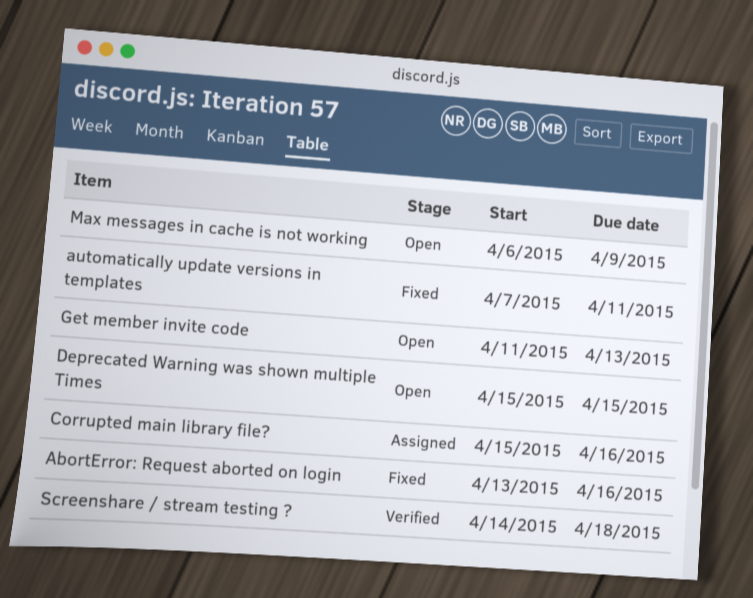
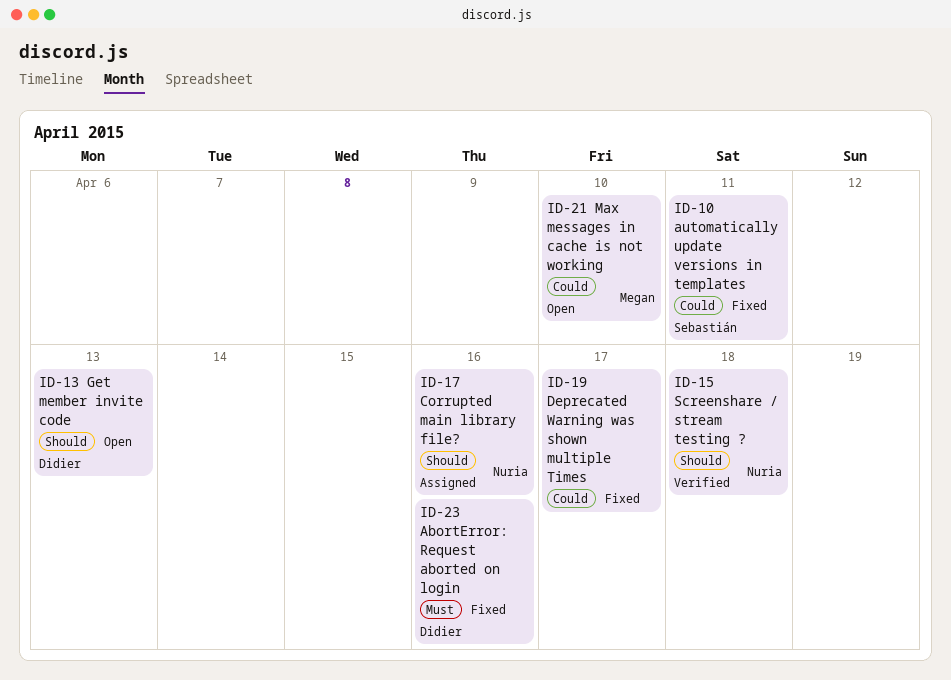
Deprecated Warning was shown multiple Times, status: Open -> Fixed
Deprecated Warning was shown multiple Times, due: Apr 15 -> Apr 17
Max messages in cache is not working, due: Apr 9 -> Apr 10

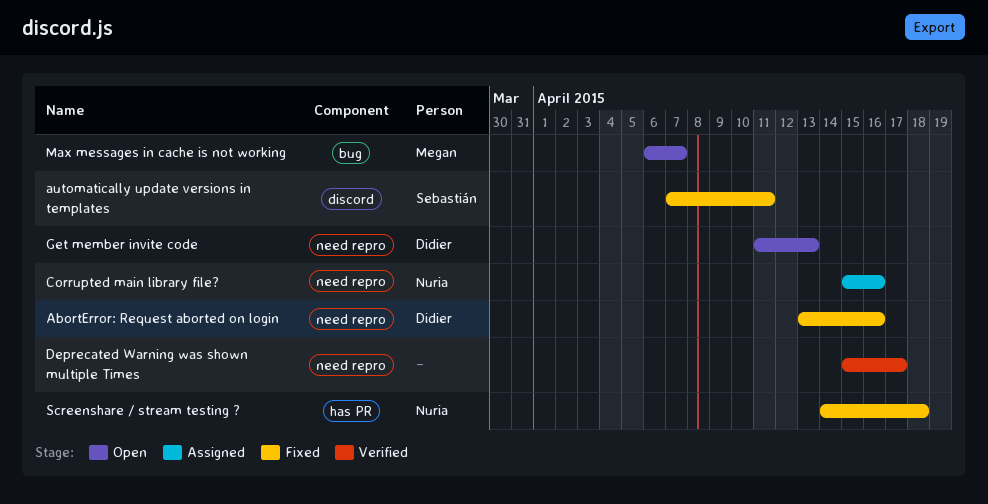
Deprecated Warning was shown multiple Times, status: Fixed -> Verified
Max messages in cache is not working, due: Apr 10 -> Apr 7
Screenshare / stream testing ?, status: Verified -> Fixed

